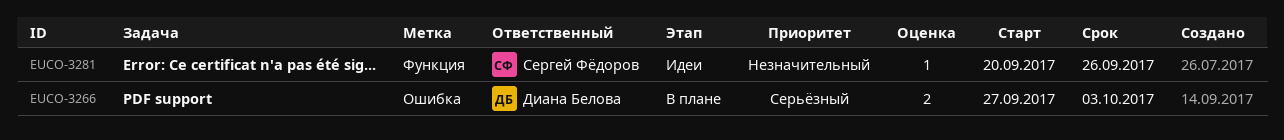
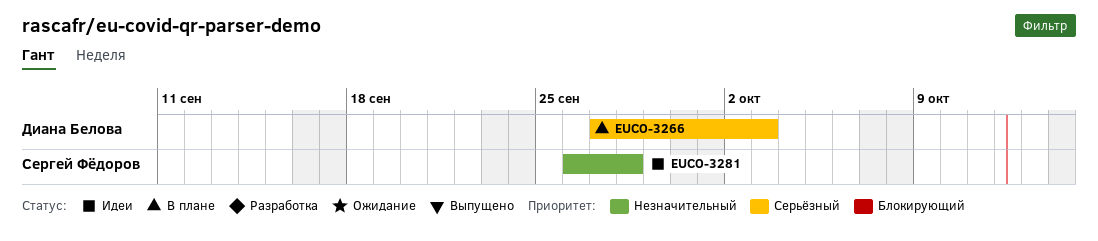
EUCO-3281, start: Sep 20 -> Sep 26
EUCO-3281, due: Sep 26 -> Sep 28

